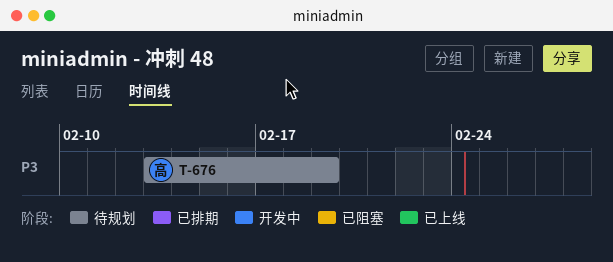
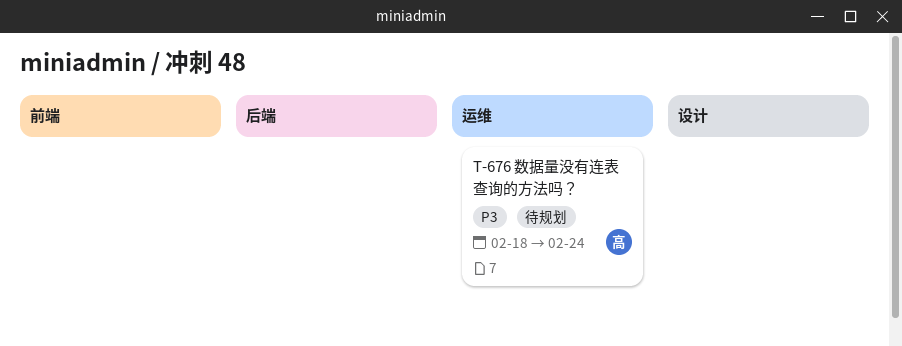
T-676, start: Feb 13 -> Feb 18
T-676, due: Feb 19 -> Feb 24

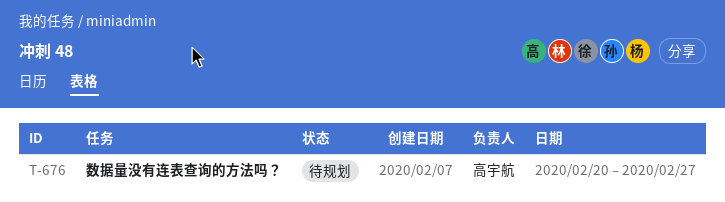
T-676, start: Feb 18 -> Feb 20
T-676, due: Feb 24 -> Feb 27

